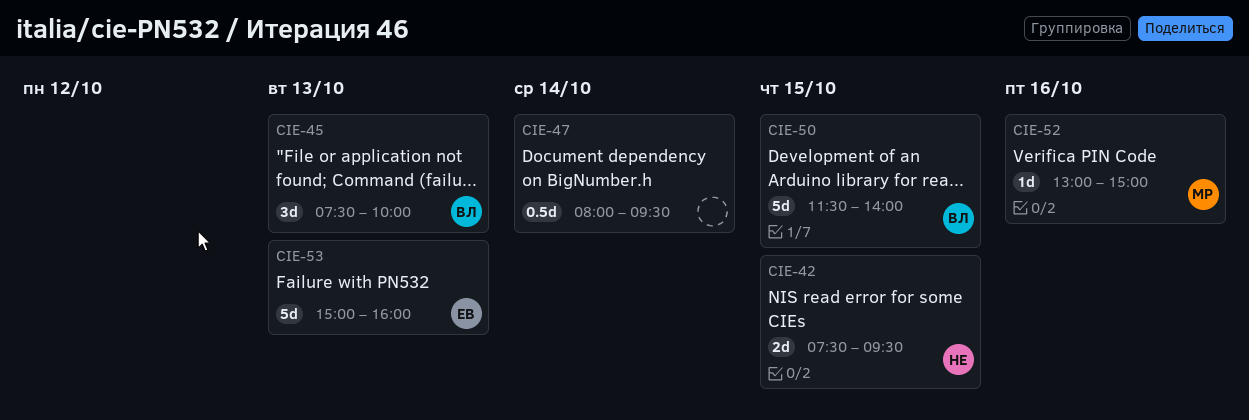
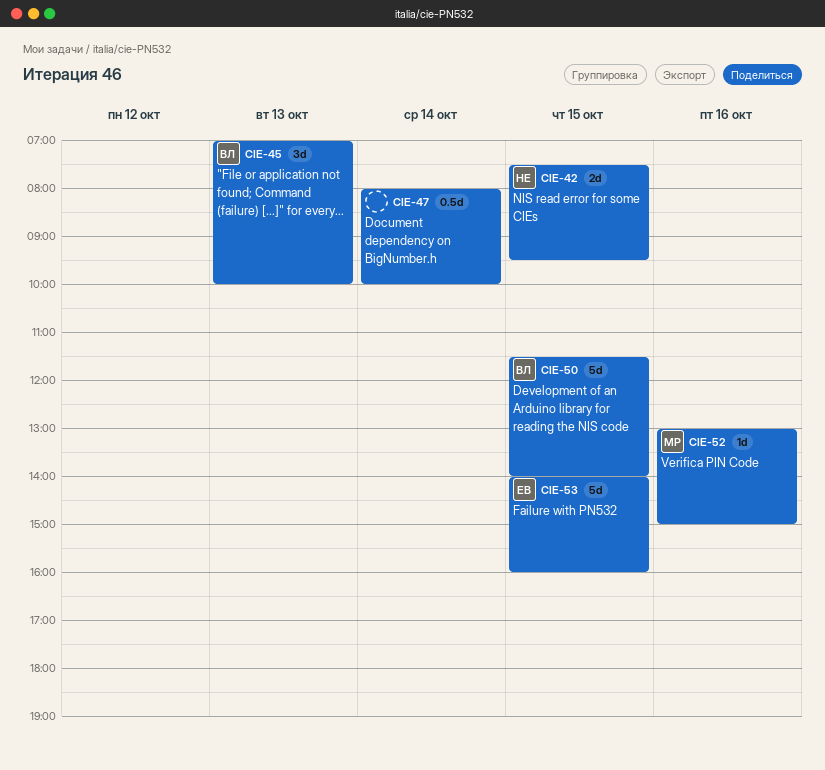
CIE-45, begins: 07:30 -> 07:00
CIE-47, ends: 09:30 -> 10:00
CIE-53, day: Oct 13 -> Oct 15
CIE-53, begins: 15:00 -> 14:00

